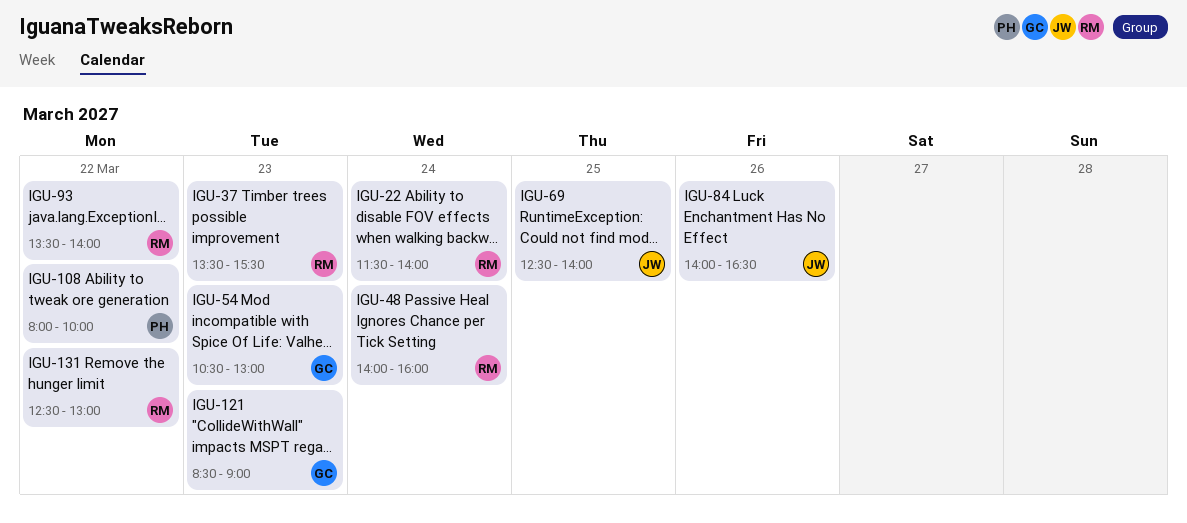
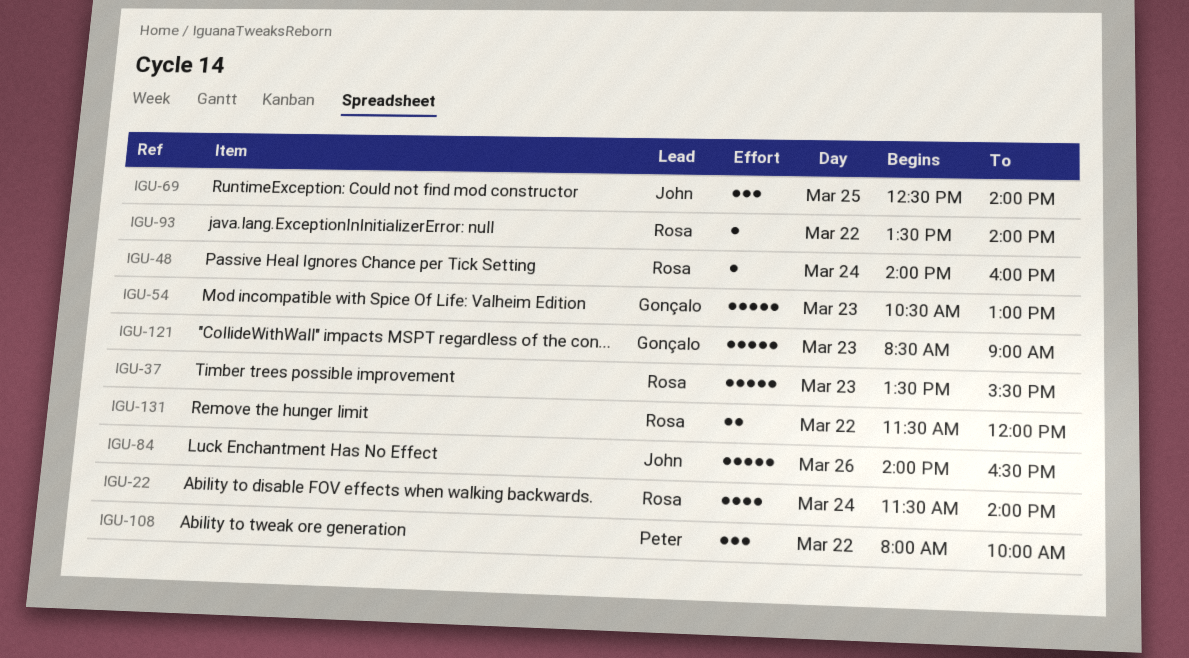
IGU-131, begins: 12:30 -> 11:30
IGU-131, ends: 13:00 -> 12:00

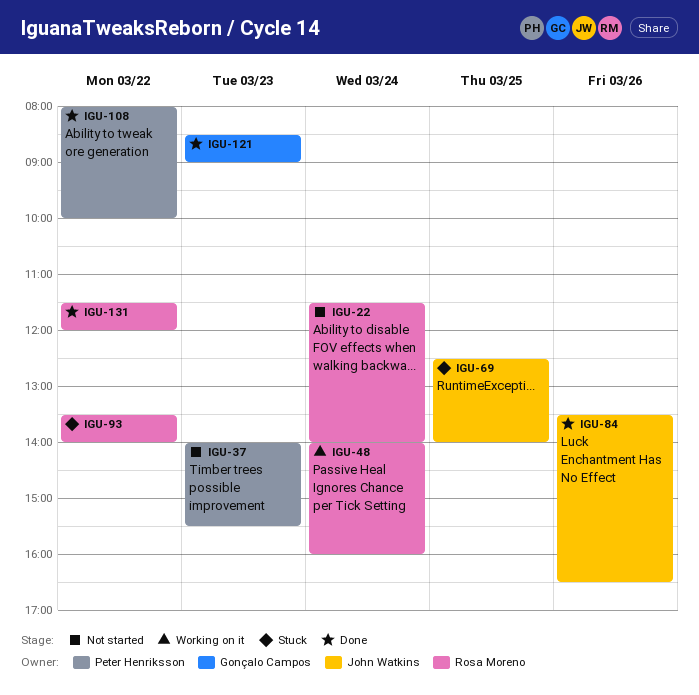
IGU-37, owner: Rosa Moreno -> Peter Henriksson
IGU-37, begins: 13:30 -> 14:00
IGU-54: present -> none
IGU-84, begins: 14:00 -> 13:30

